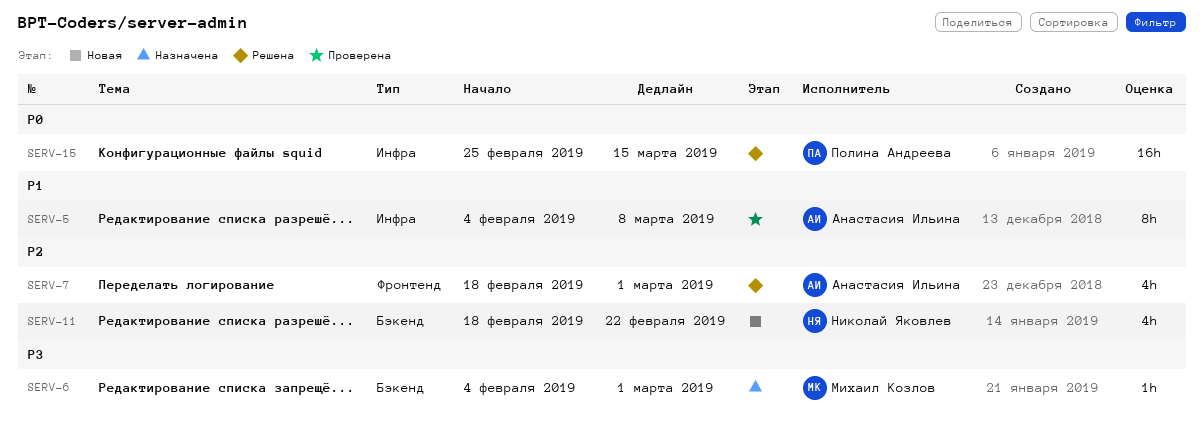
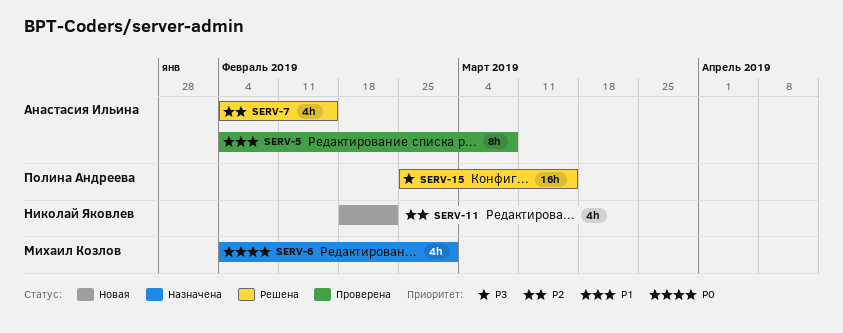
SERV-6, priority: P3 -> P0
SERV-6, estimate: 1h -> 4h
SERV-7, start: Feb 18 -> Feb 4
SERV-7, due: Mar 1 -> Feb 15
SERV-15, priority: P0 -> P3

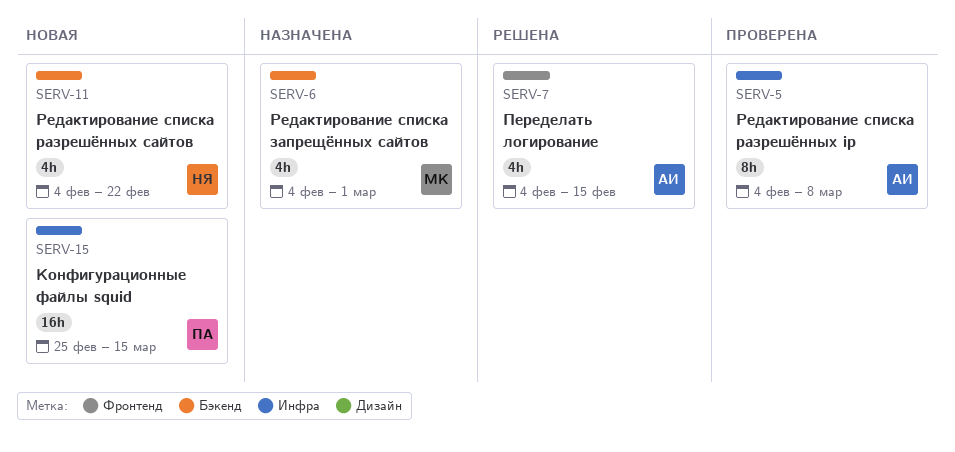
SERV-11, start: Feb 18 -> Feb 4
SERV-15, status: Решена -> Новая

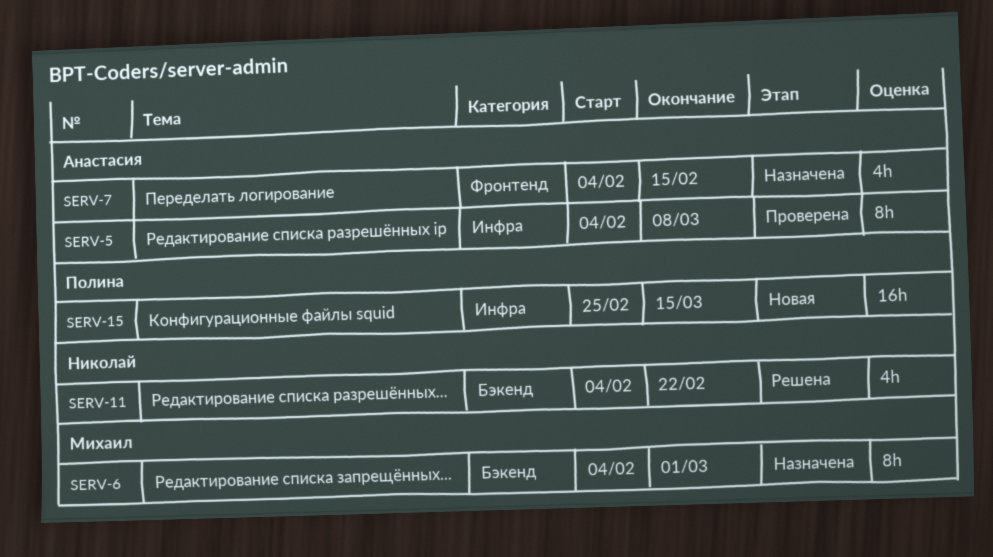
SERV-6, estimate: 4h -> 8h
SERV-7, status: Решена -> Назначена
SERV-11, status: Новая -> Решена

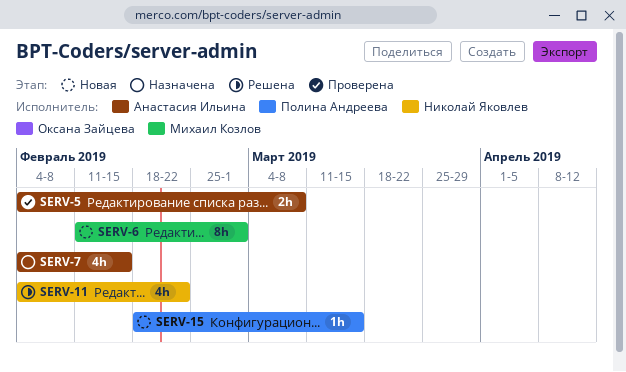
SERV-5, estimate: 8h -> 2h
SERV-6, status: Назначена -> Новая
SERV-6, start: Feb 4 -> Feb 11
SERV-15, estimate: 16h -> 1h
SERV-15, start: Feb 25 -> Feb 18

